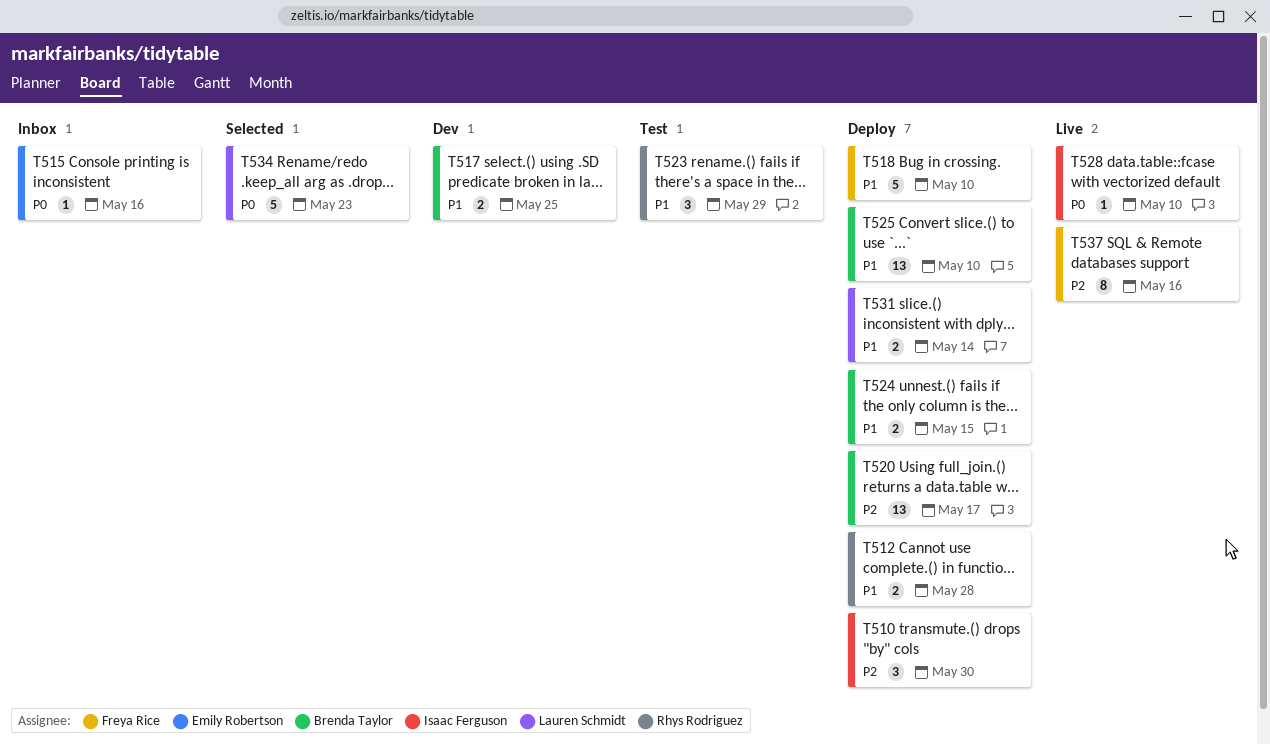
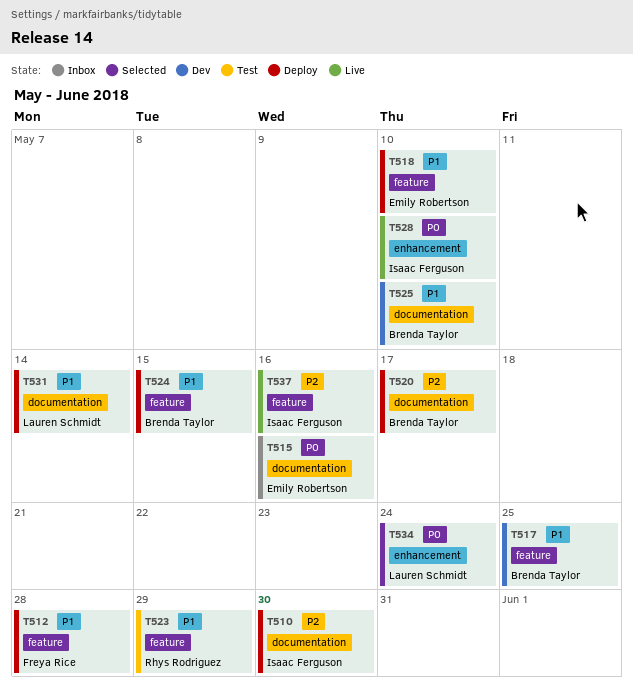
T512, owner: Rhys Rodriguez -> Freya Rice
T518, owner: Freya Rice -> Emily Robertson
T525, status: Deploy -> Dev
T534, due: May 23 -> May 24
T537, owner: Freya Rice -> Isaac Ferguson

